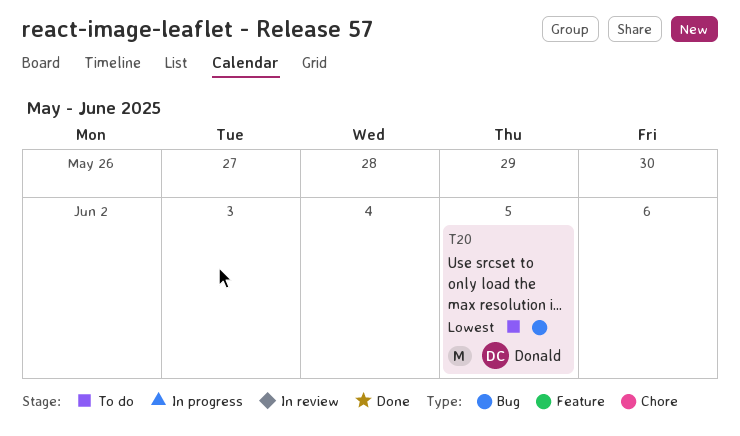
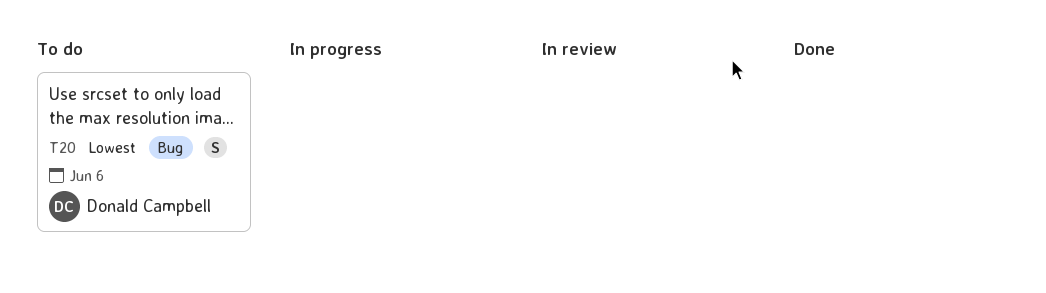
T20, estimate: M -> S
T20, due: Jun 5 -> Jun 6

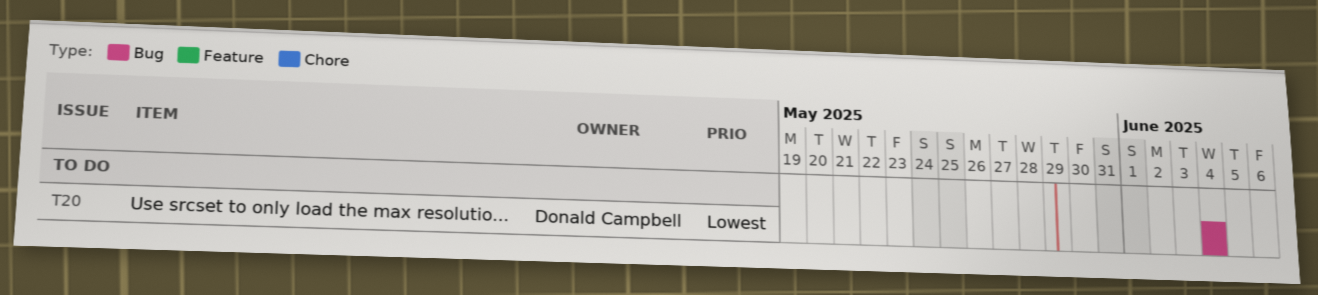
T20, due: Jun 6 -> Jun 4

